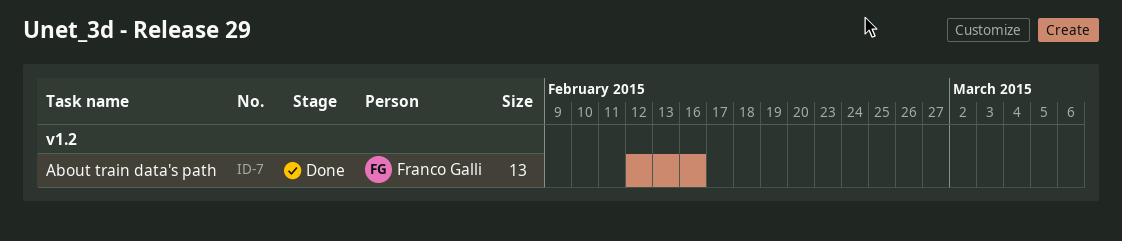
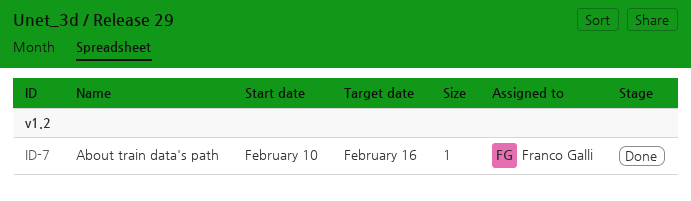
ID-7, estimate: 13 -> 1
ID-7, start: Feb 12 -> Feb 10

